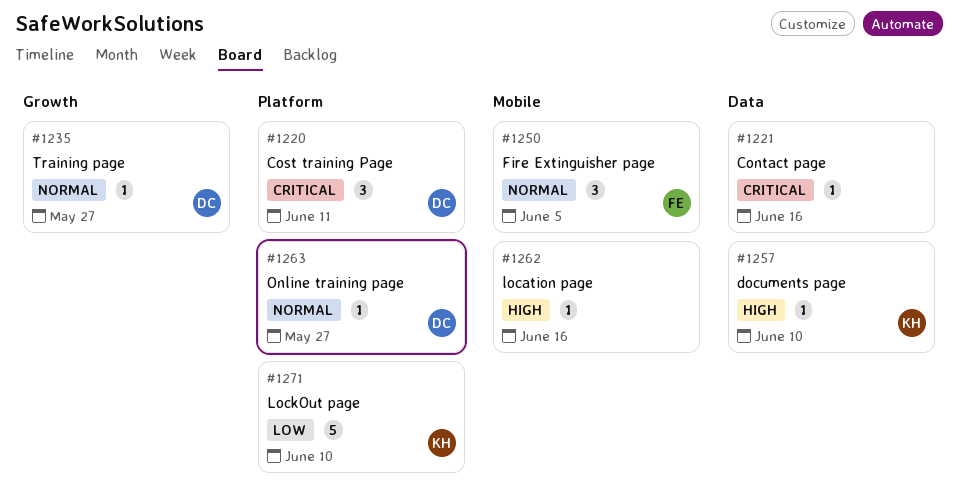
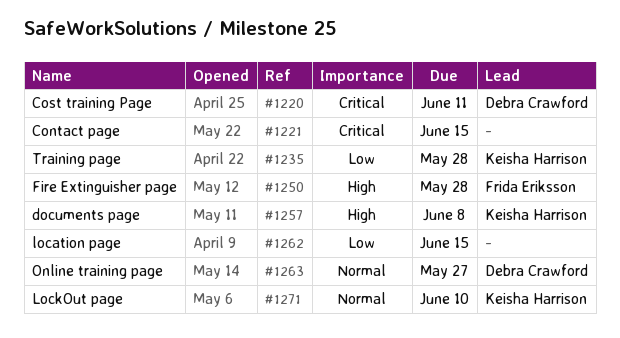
#1221, due: Jun 16 -> Jun 15
#1235, owner: Debra Crawford -> Keisha Harrison
#1235, priority: Normal -> Low
#1235, due: May 27 -> May 28
#1250, priority: Normal -> High
#1250, due: Jun 5 -> May 28
#1257, due: Jun 10 -> Jun 8
#1262, priority: High -> Low
#1262, due: Jun 16 -> Jun 15
#1271, priority: Low -> Normal

